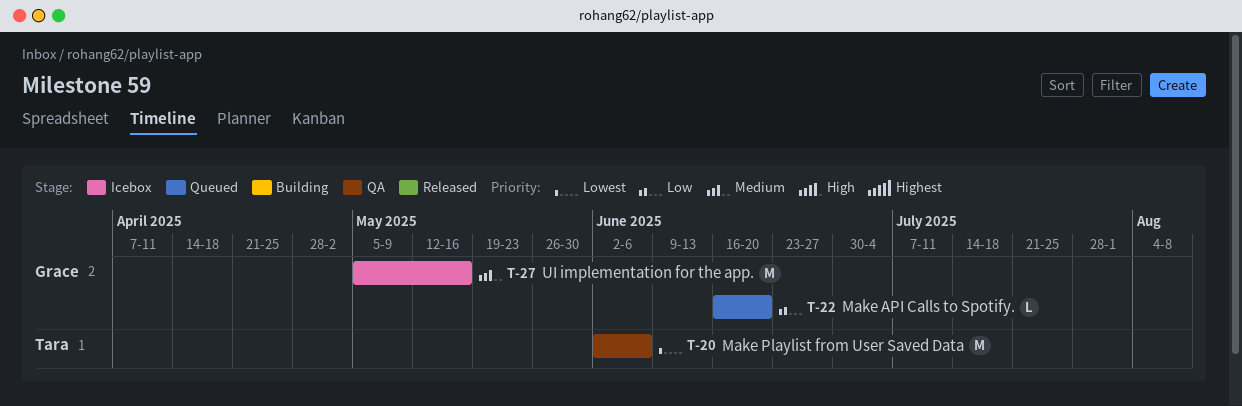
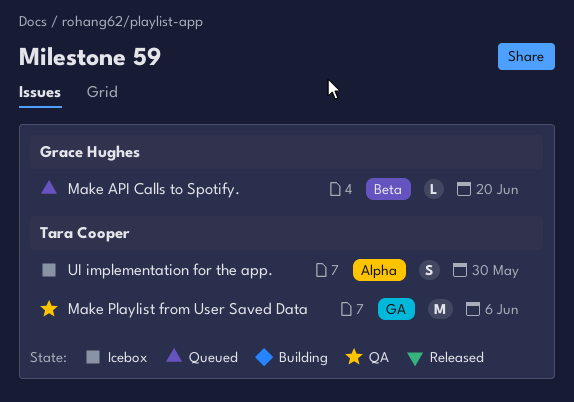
UI implementation for the app., owner: Grace Hughes -> Tara Cooper
UI implementation for the app., estimate: M -> S
UI implementation for the app., due: May 16 -> May 30

